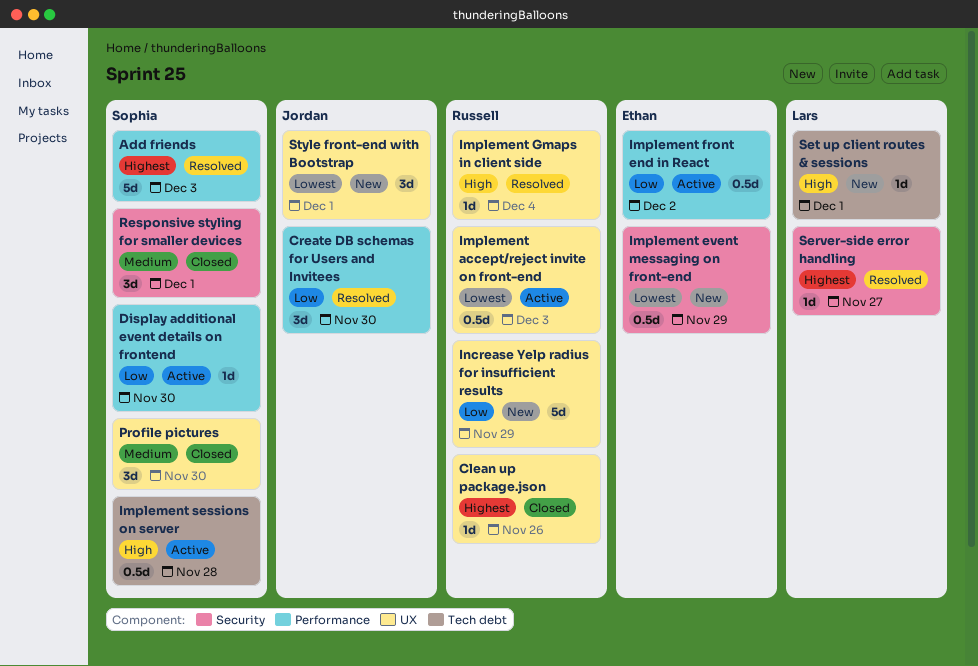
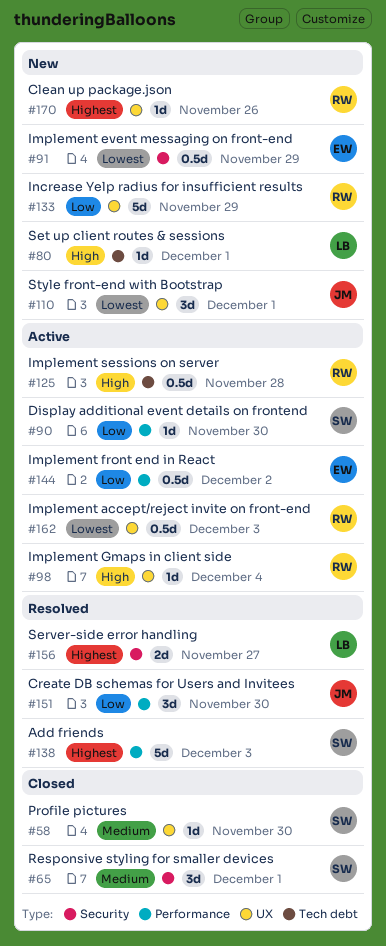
Clean up package.json, status: Closed -> New
Implement Gmaps in client side, status: Resolved -> Active
Implement sessions on server, owner: Sophia -> Russell
Profile pictures, estimate: 3d -> 1d
Server-side error handling, estimate: 1d -> 2d

